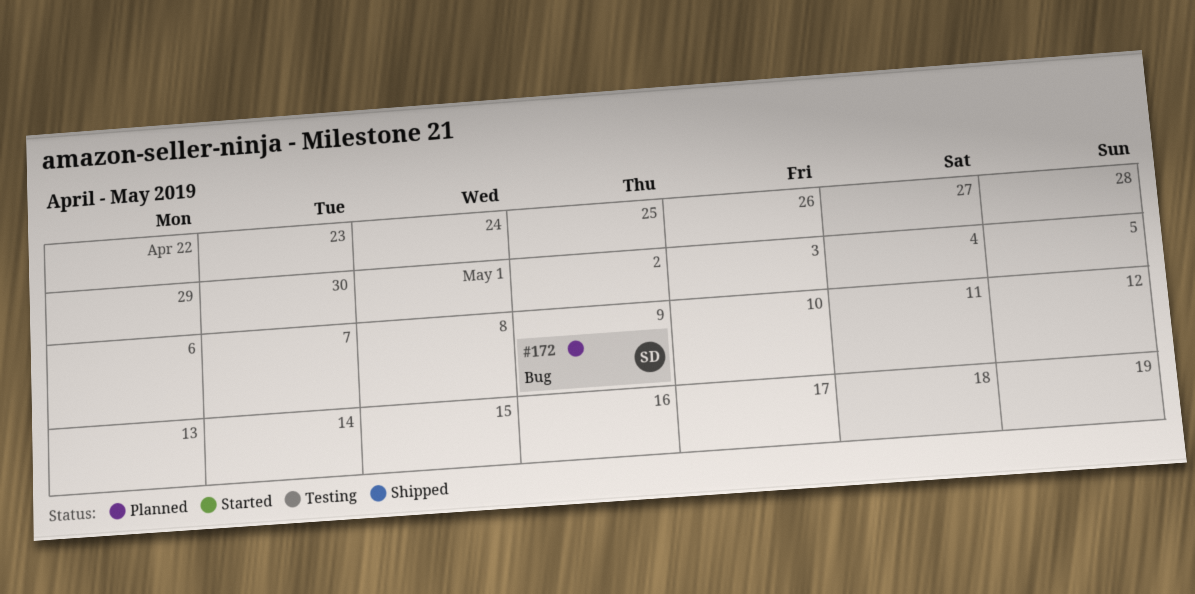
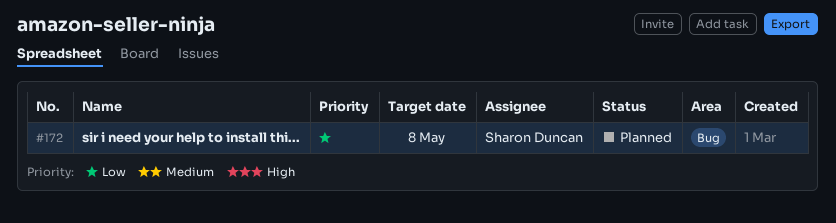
#172, due: May 9 -> May 8

